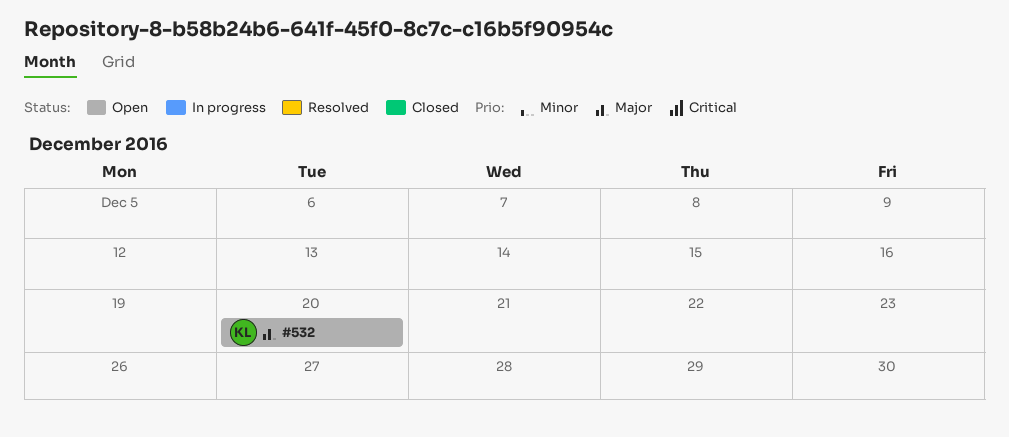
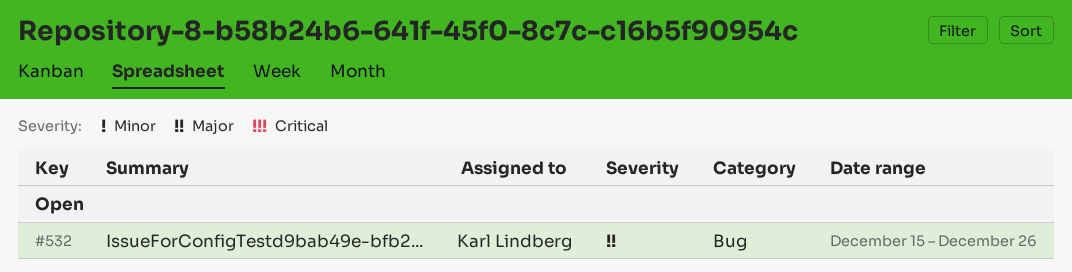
#532, start: Dec 20 -> Dec 15
#532, due: Dec 20 -> Dec 26

